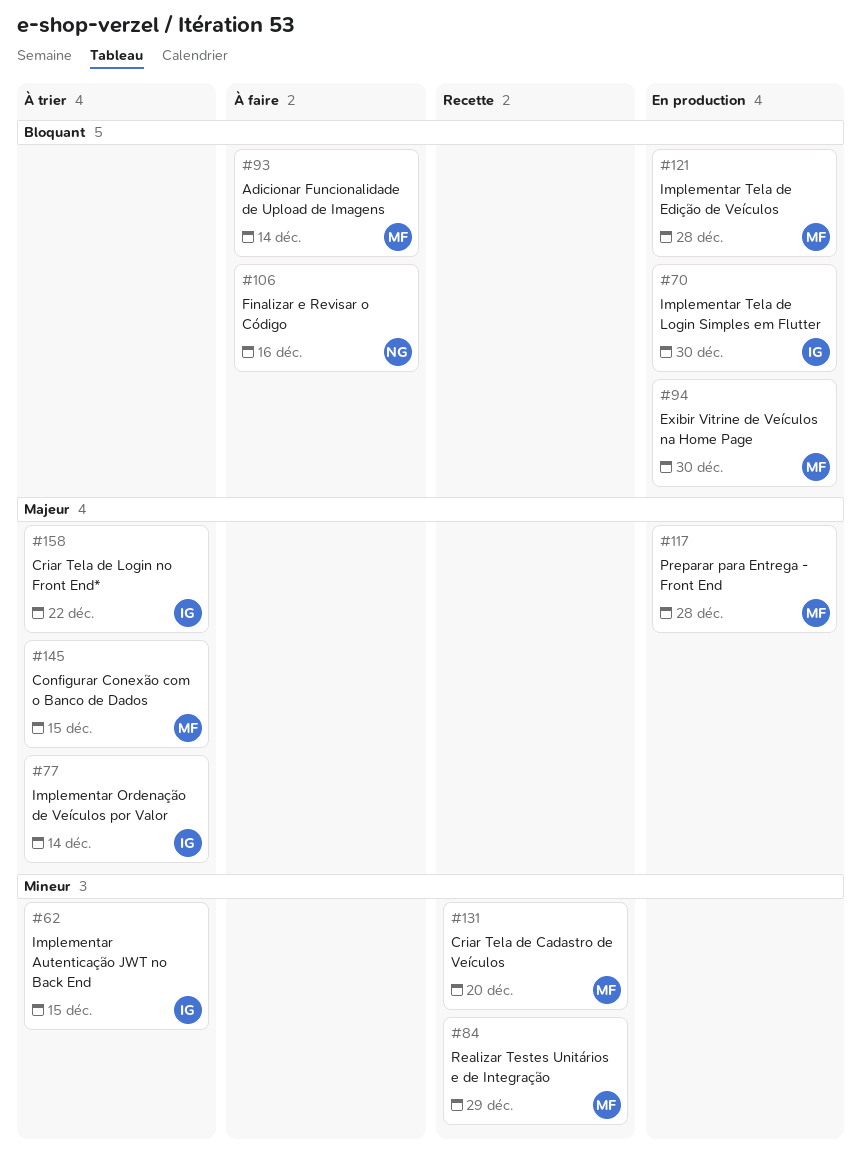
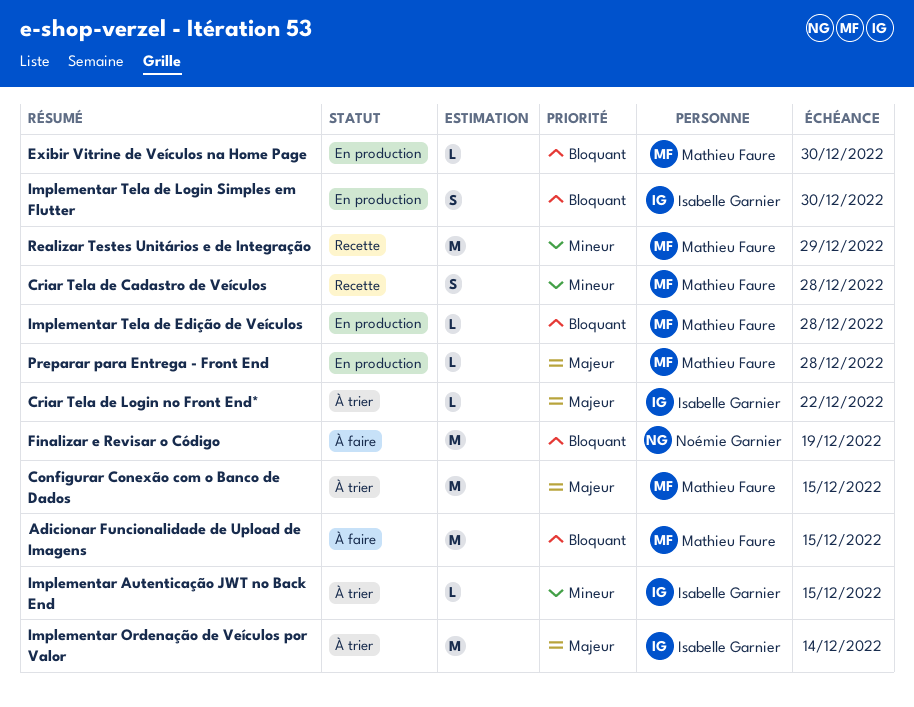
Adicionar Funcionalidade de Upload de Imagens, due: Dec 14 -> Dec 15
Criar Tela de Cadastro de Veículos, due: Dec 20 -> Dec 28
Finalizar e Revisar o Código, due: Dec 16 -> Dec 19

